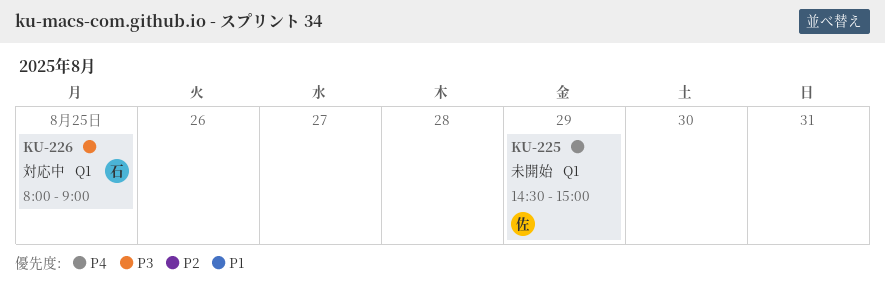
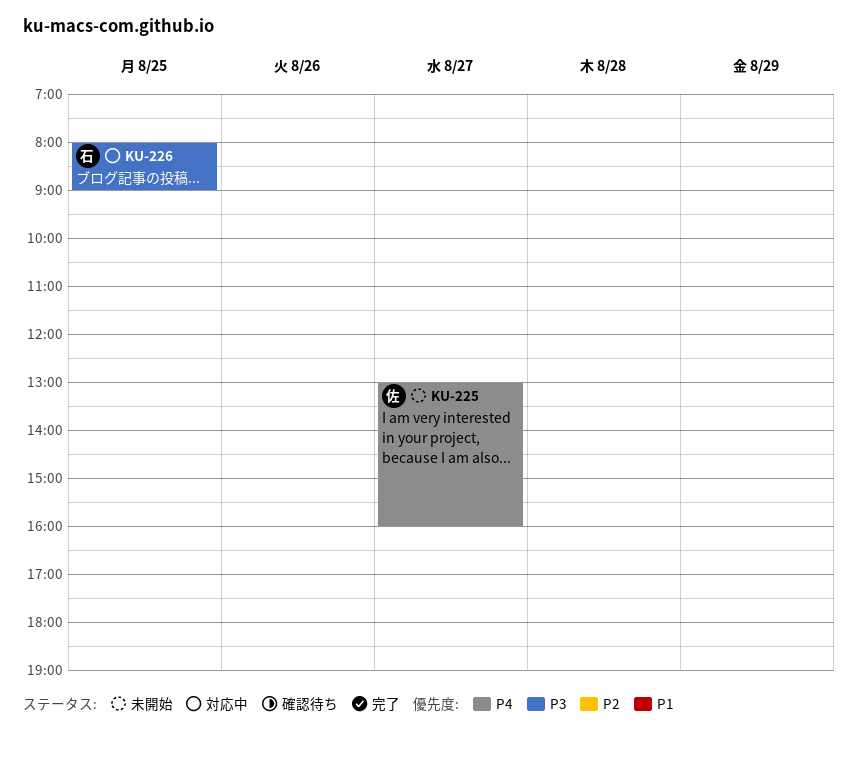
KU-225, day: Aug 29 -> Aug 27
KU-225, begins: 14:30 -> 13:00
KU-225, ends: 15:00 -> 16:00

